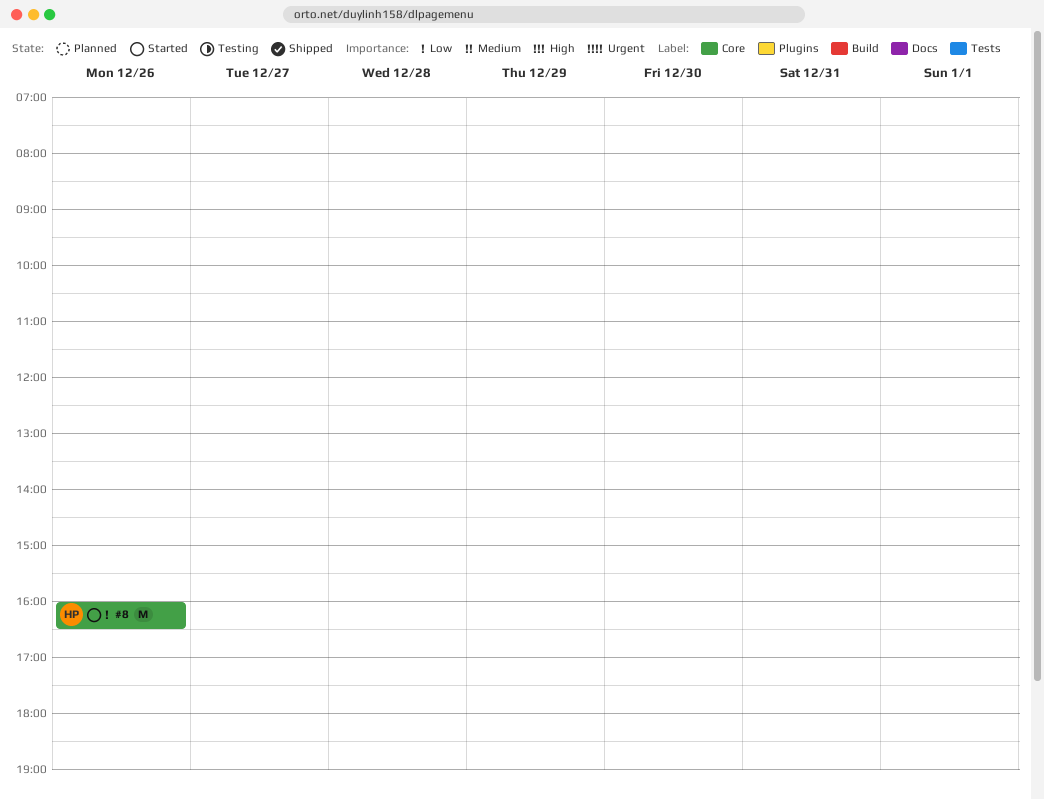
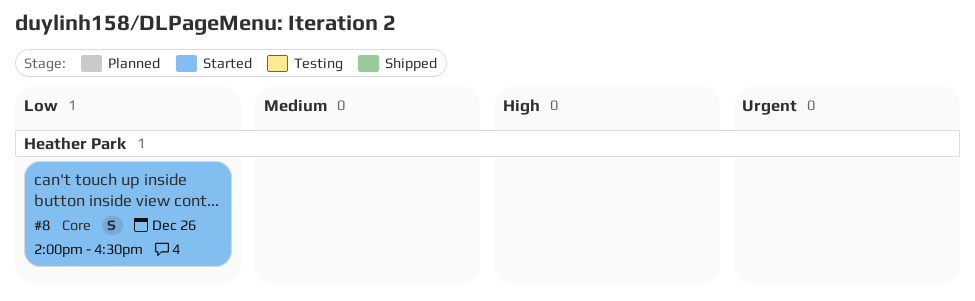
#8, estimate: M -> S
#8, begins: 16:00 -> 14:00

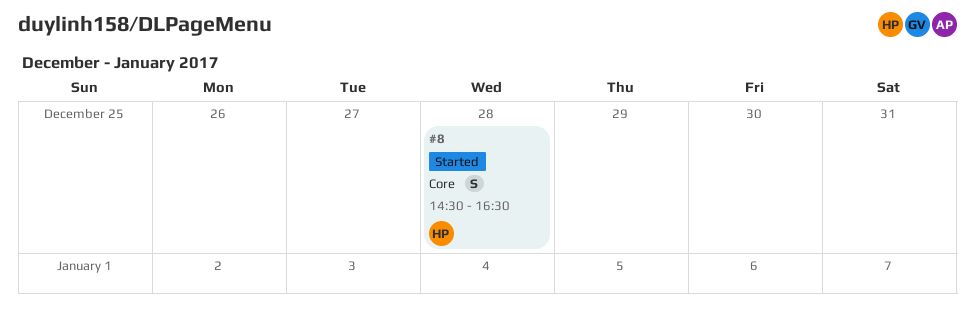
#8, day: Dec 26 -> Dec 28
#8, begins: 14:00 -> 14:30

